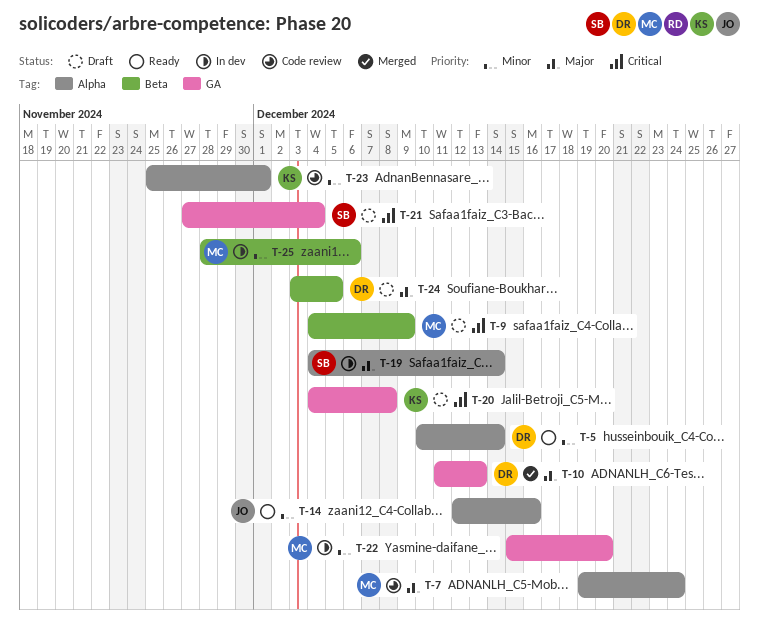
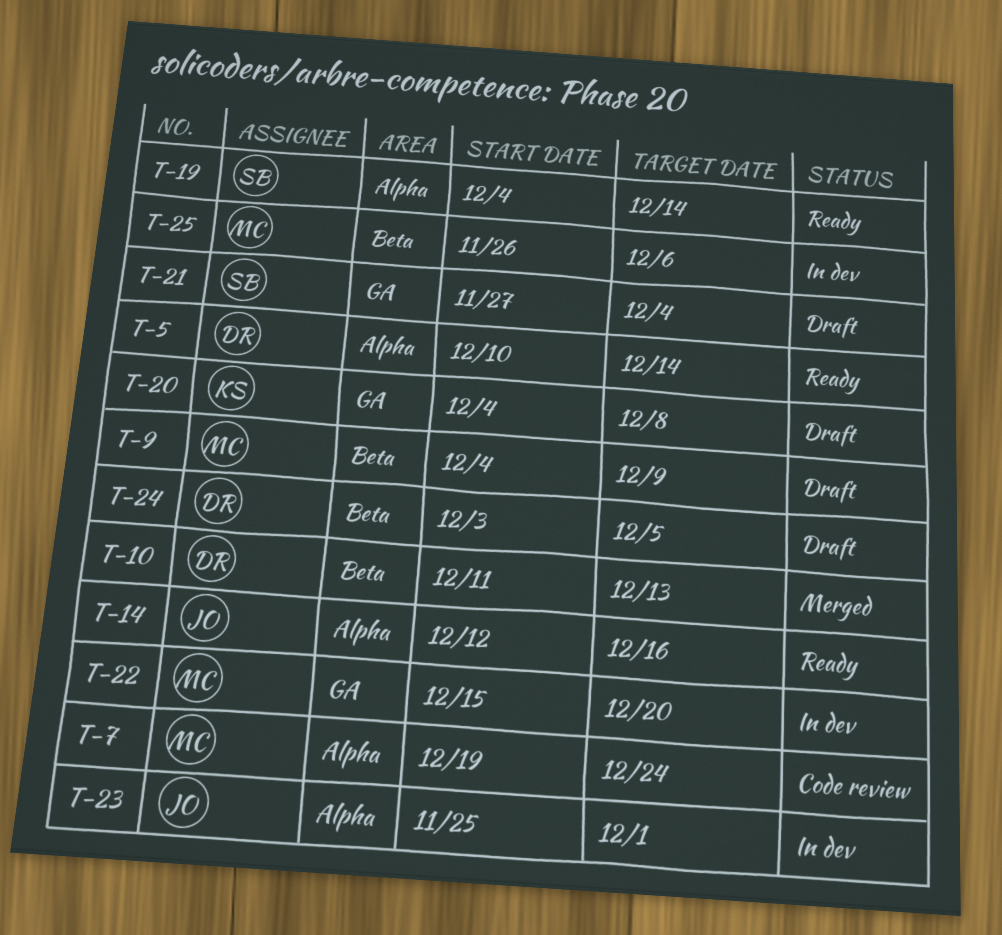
T-10, label: GA -> Beta
T-19, status: In dev -> Ready
T-23, status: Code review -> In dev
T-23, owner: KS -> JO
T-25, start: Nov 28 -> Nov 26

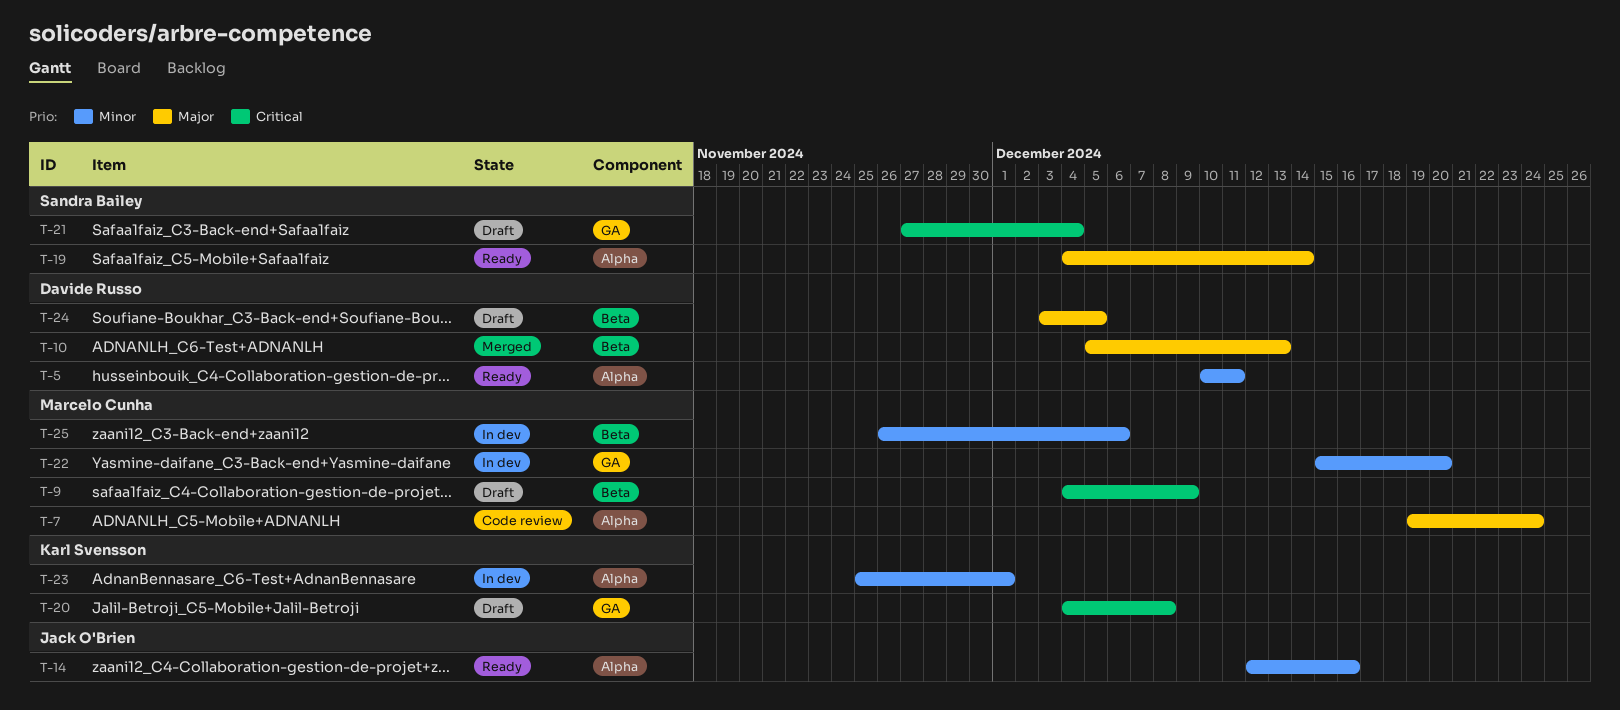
T-5, due: Dec 14 -> Dec 11
T-10, start: Dec 11 -> Dec 5
T-23, owner: Jack O'Brien -> Karl Svensson

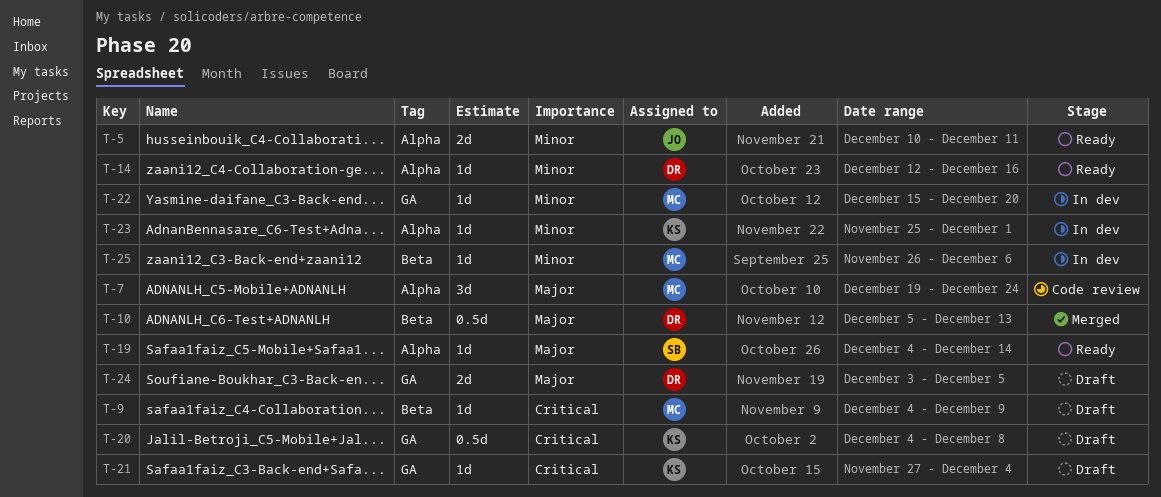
T-5, owner: Davide Russo -> Jack O'Brien
T-14, owner: Jack O'Brien -> Davide Russo
T-21, owner: Sandra Bailey -> Karl Svensson
T-24, label: Beta -> GA

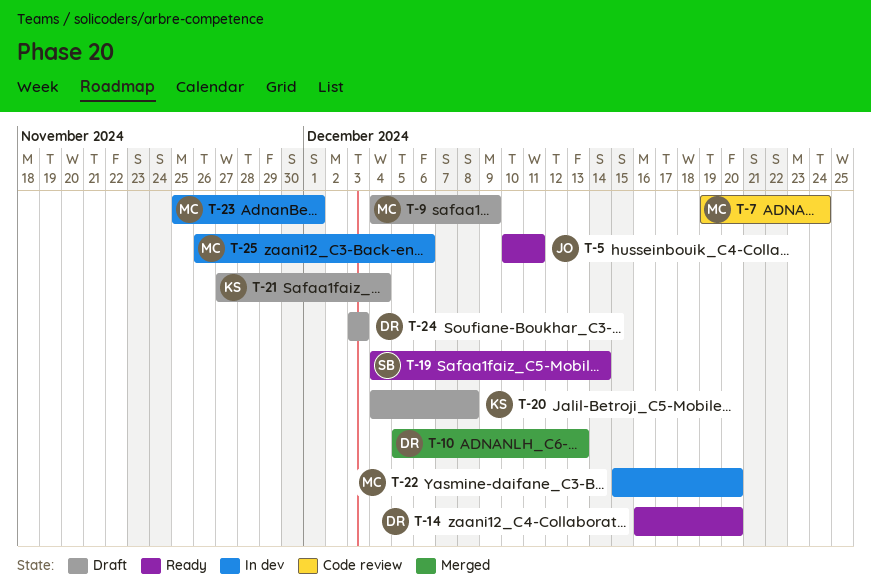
T-14, start: Dec 12 -> Dec 16
T-14, due: Dec 16 -> Dec 20
T-23, owner: KS -> MC
T-24, due: Dec 5 -> Dec 3

